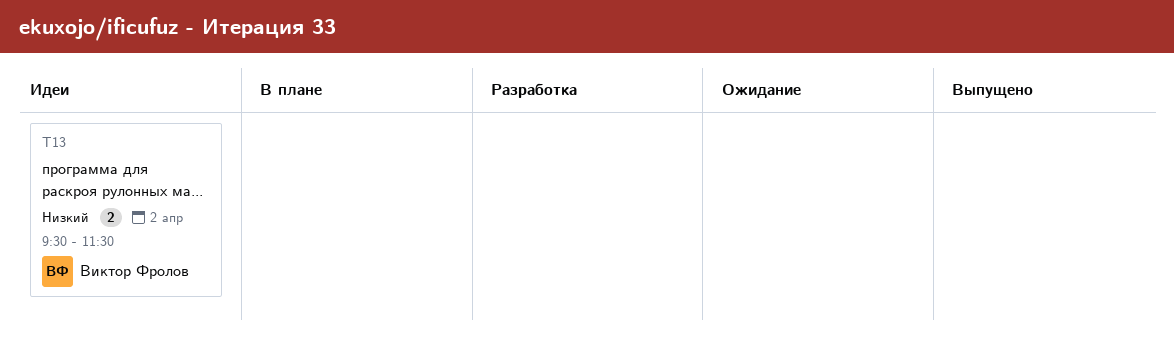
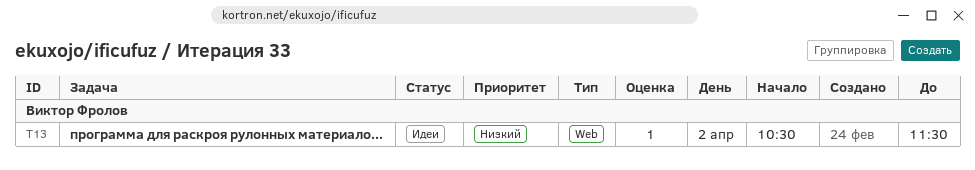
T13, estimate: 2 -> 1
T13, begins: 09:30 -> 10:30

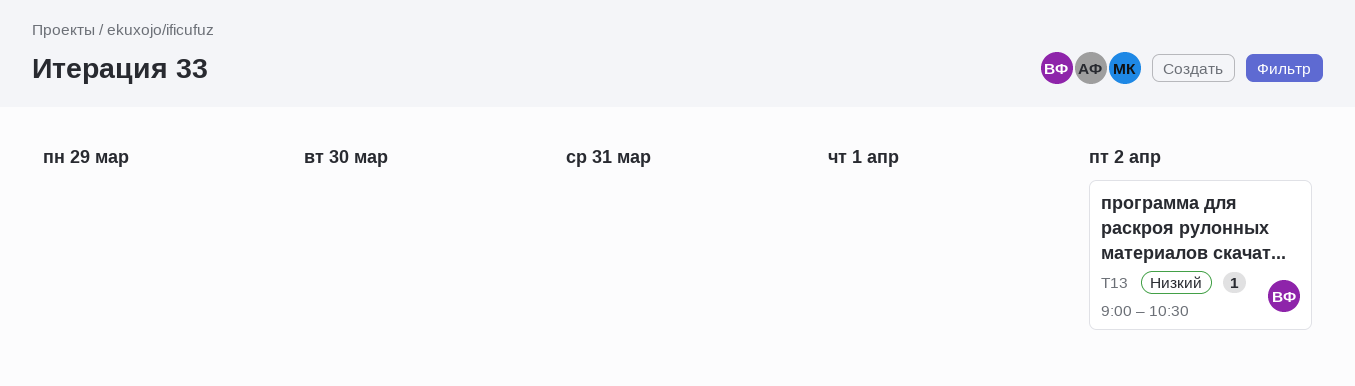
T13, begins: 10:30 -> 09:00
T13, ends: 11:30 -> 10:30

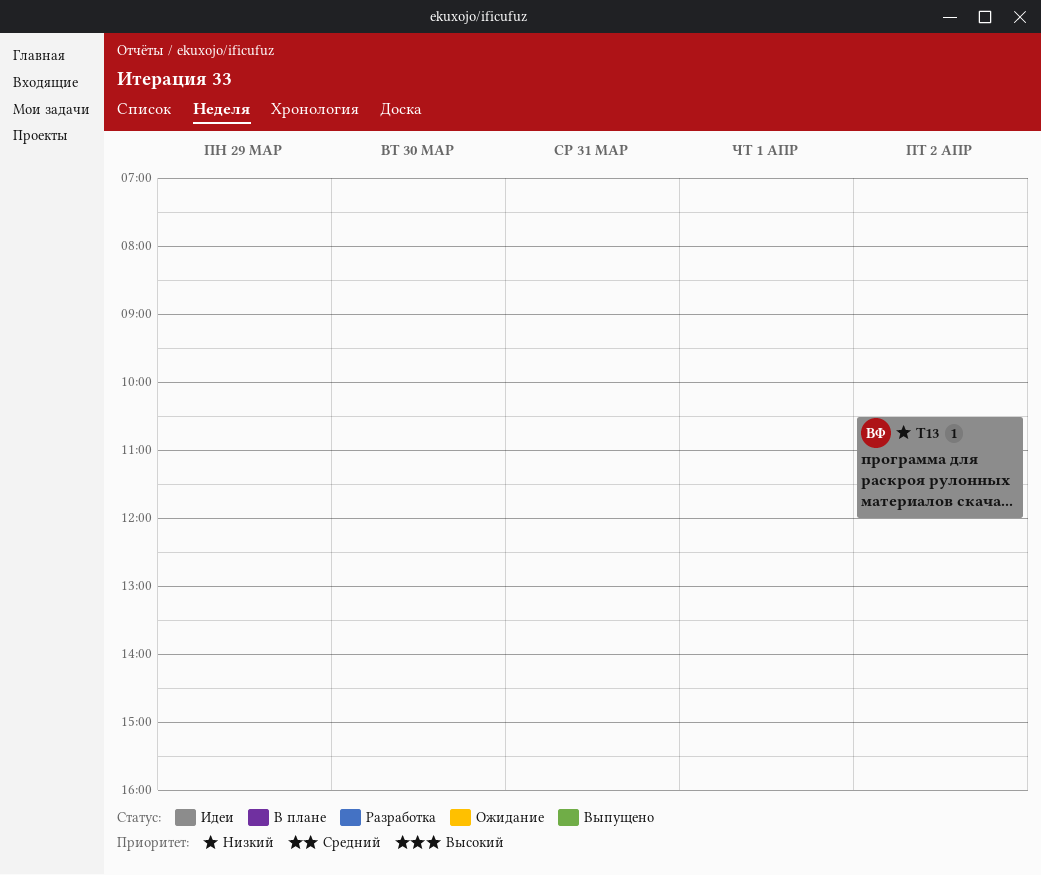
T13, begins: 09:00 -> 10:30
T13, ends: 10:30 -> 12:00

